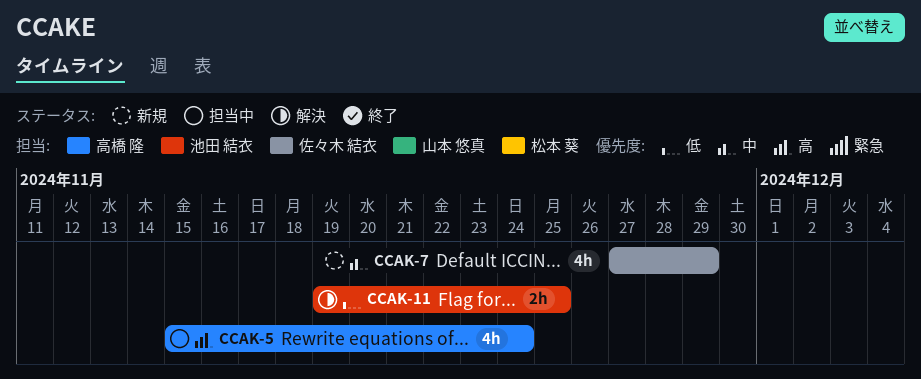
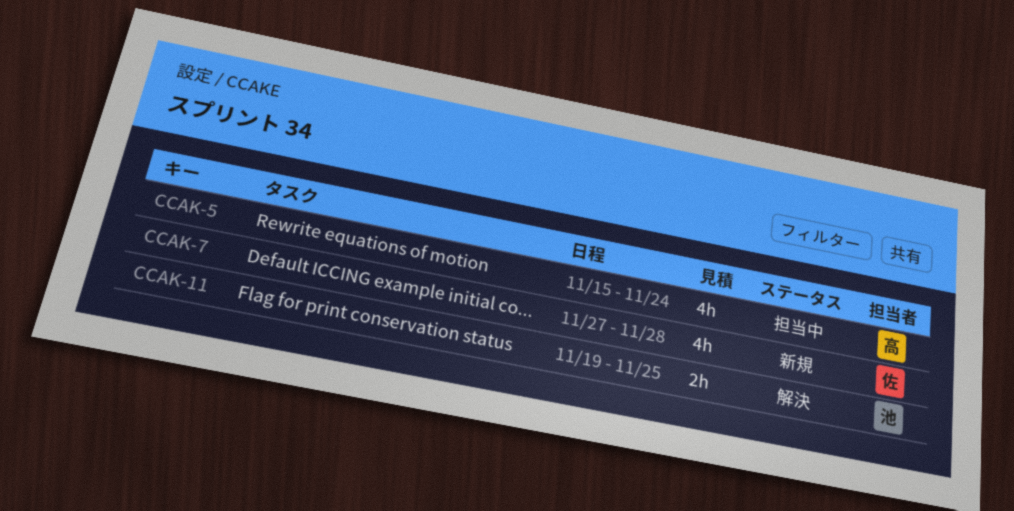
CCAK-7, due: Nov 29 -> Nov 28

